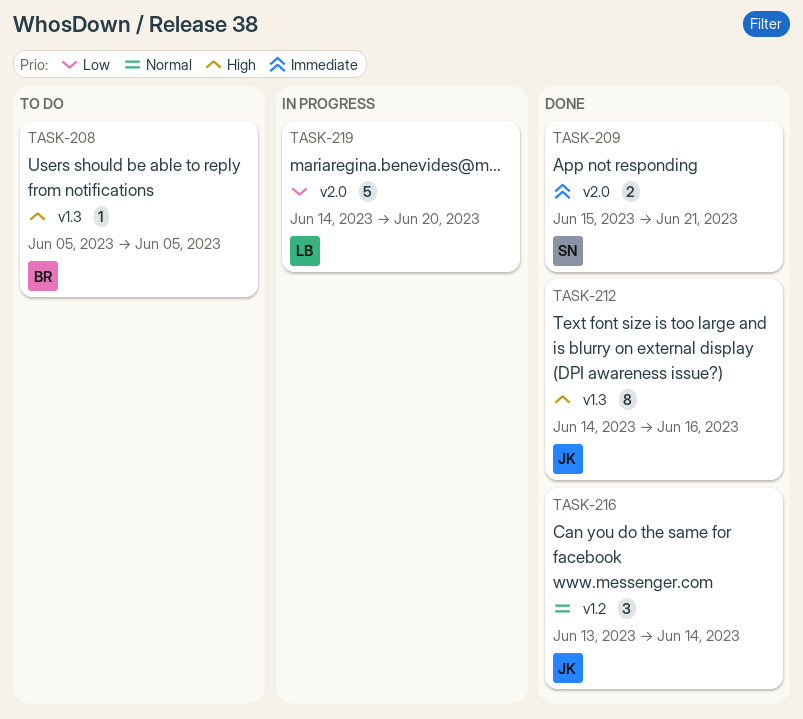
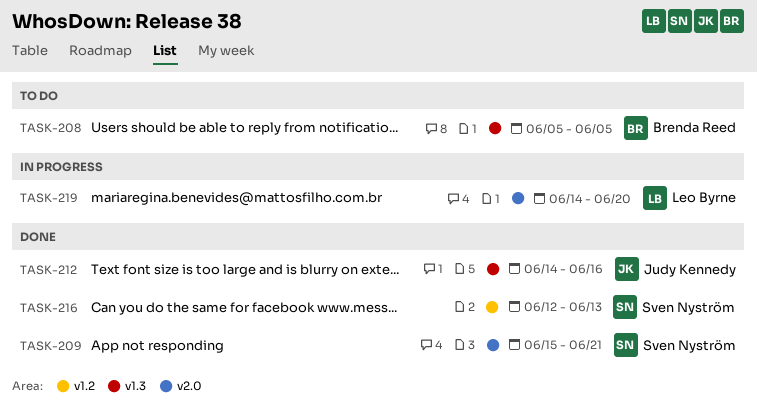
TASK-216, owner: Judy Kennedy -> Sven Nyström
TASK-216, start: Jun 13 -> Jun 12
TASK-216, due: Jun 14 -> Jun 13

